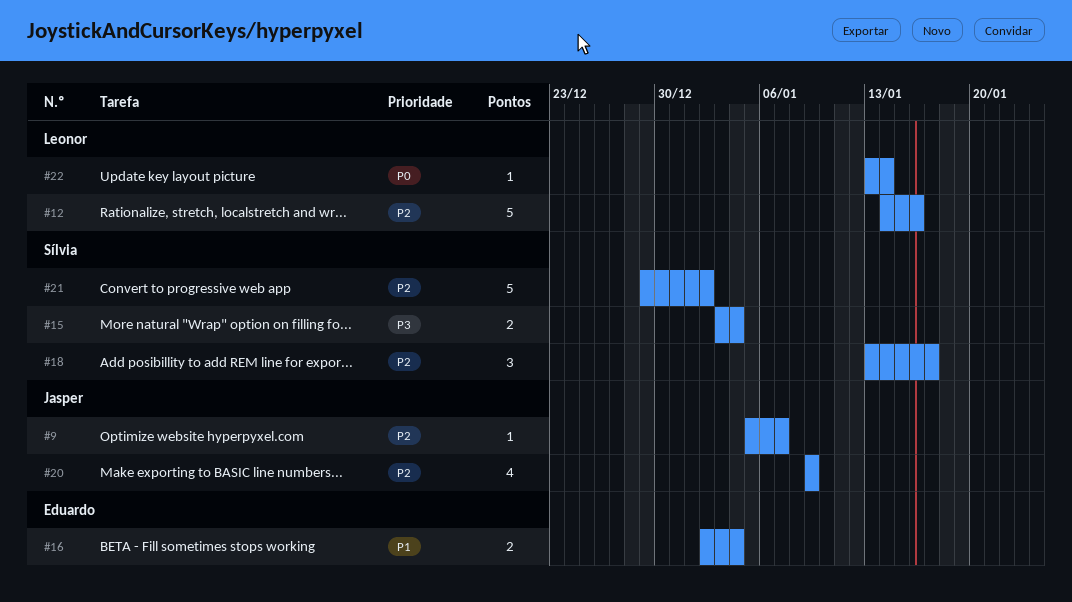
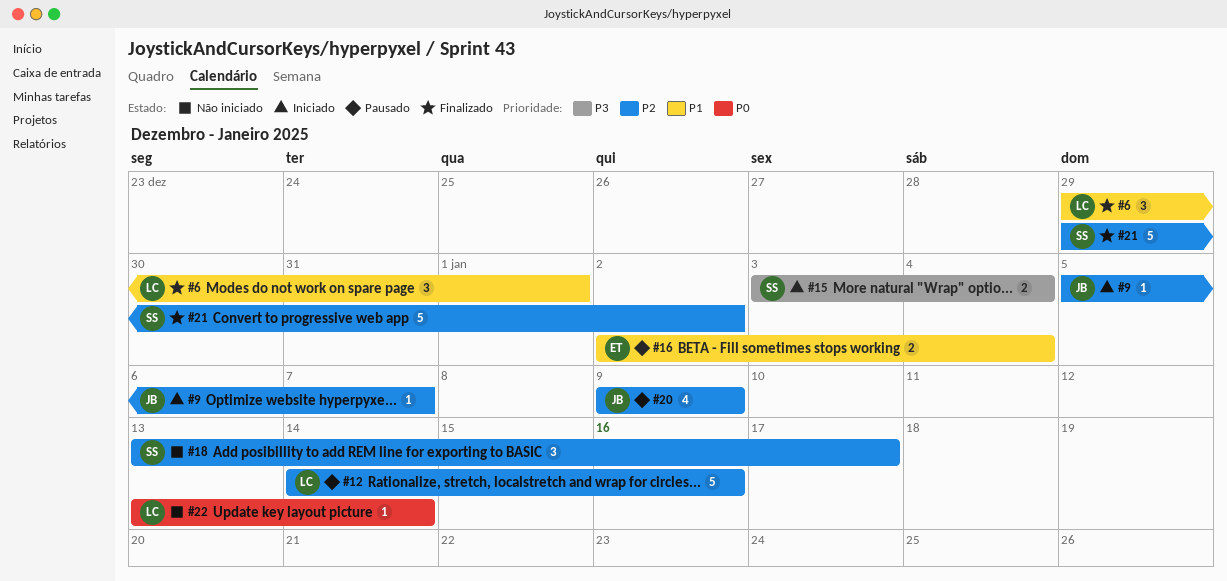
#6: none -> present

